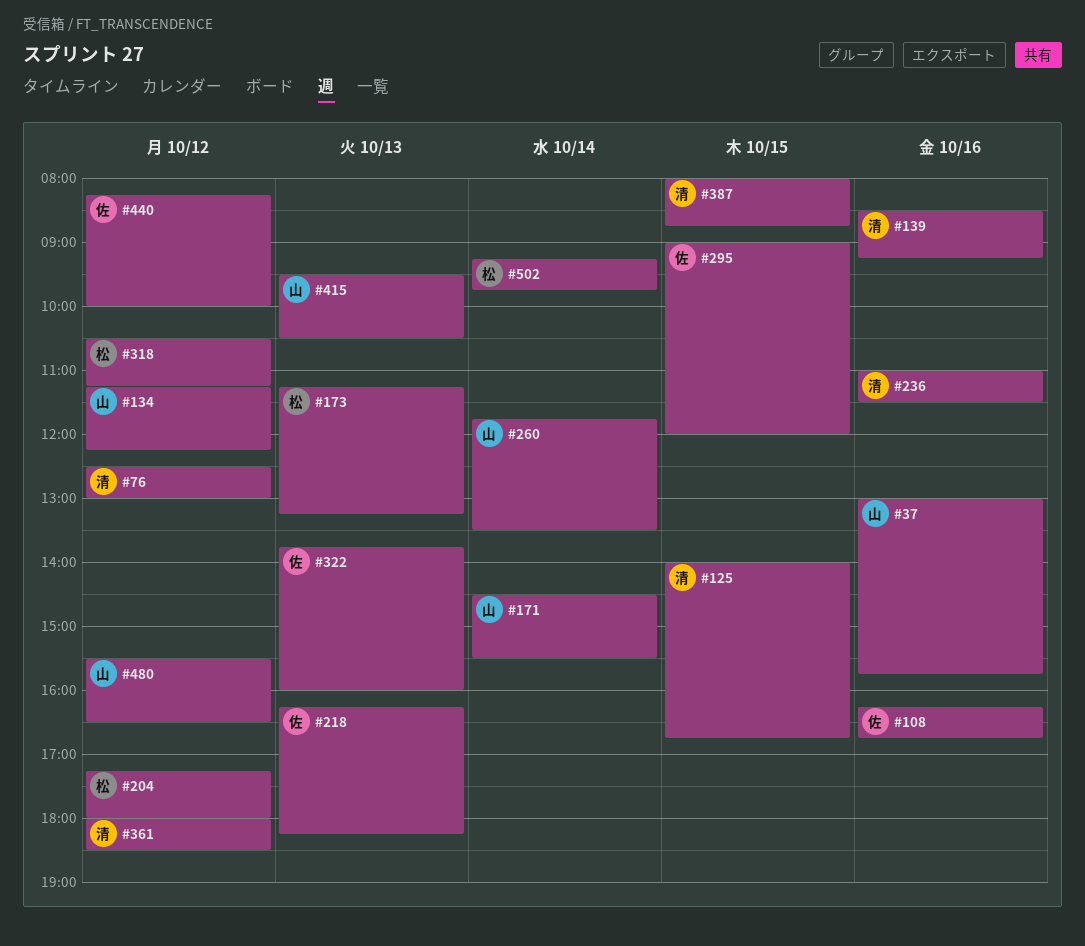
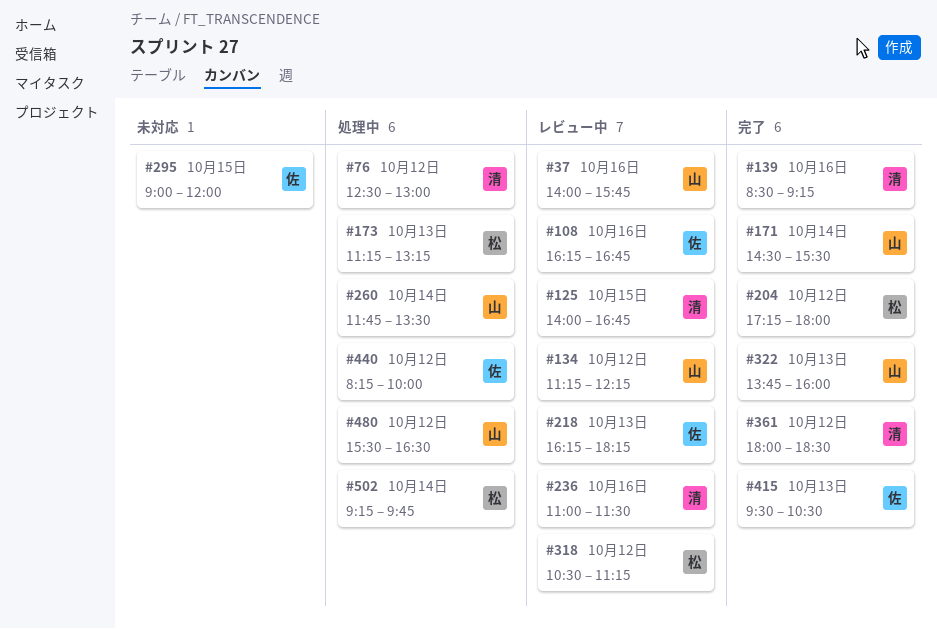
#37, begins: 13:00 -> 14:00
#322, owner: 佐 -> 山
#387: present -> none
#415, owner: 山 -> 佐

